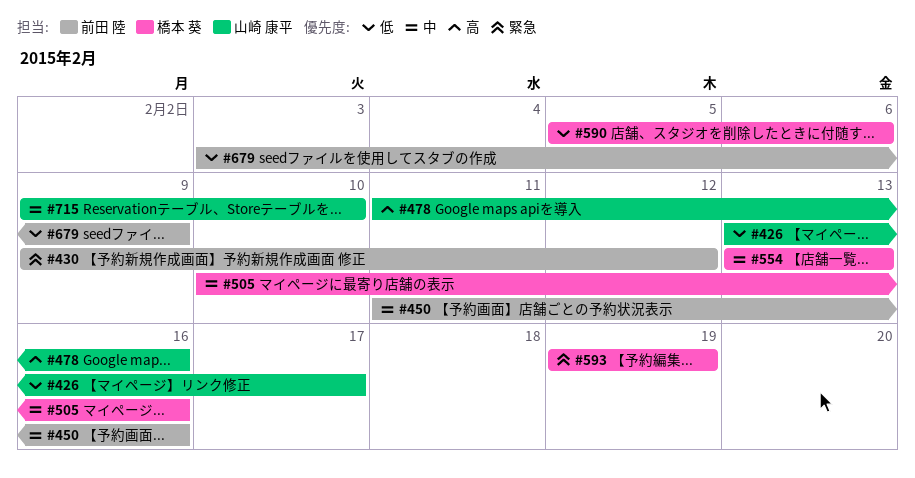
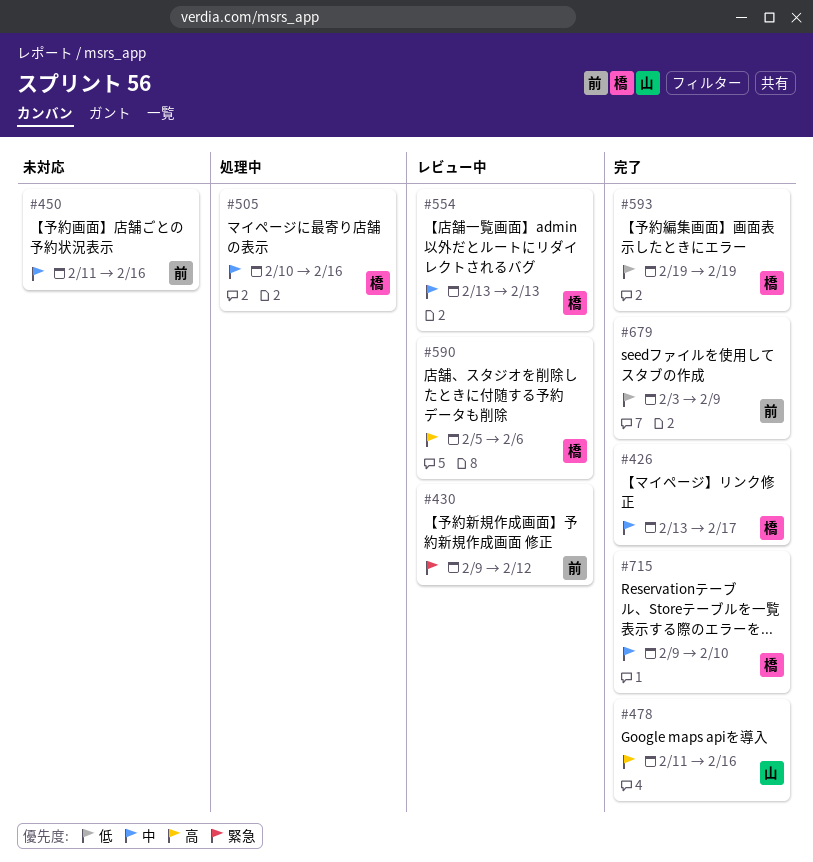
#426, owner: 山崎 康平 -> 橋本 葵
#426, priority: 低 -> 中
#590, priority: 低 -> 高
#593, priority: 緊急 -> 低
#715, owner: 山崎 康平 -> 橋本 葵

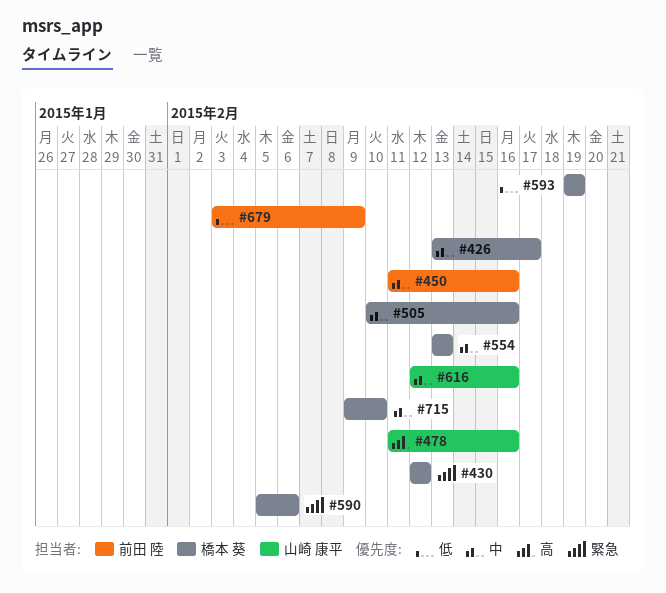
#430, owner: 前田 陸 -> 橋本 葵
#430, start: Feb 9 -> Feb 12
#590, priority: 高 -> 緊急
#616: none -> present

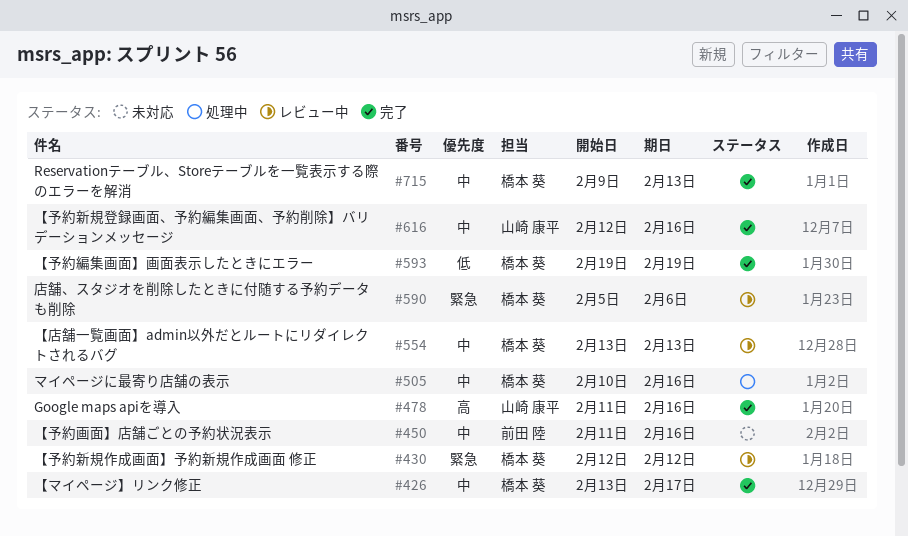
#679: present -> none
#715, due: Feb 10 -> Feb 13

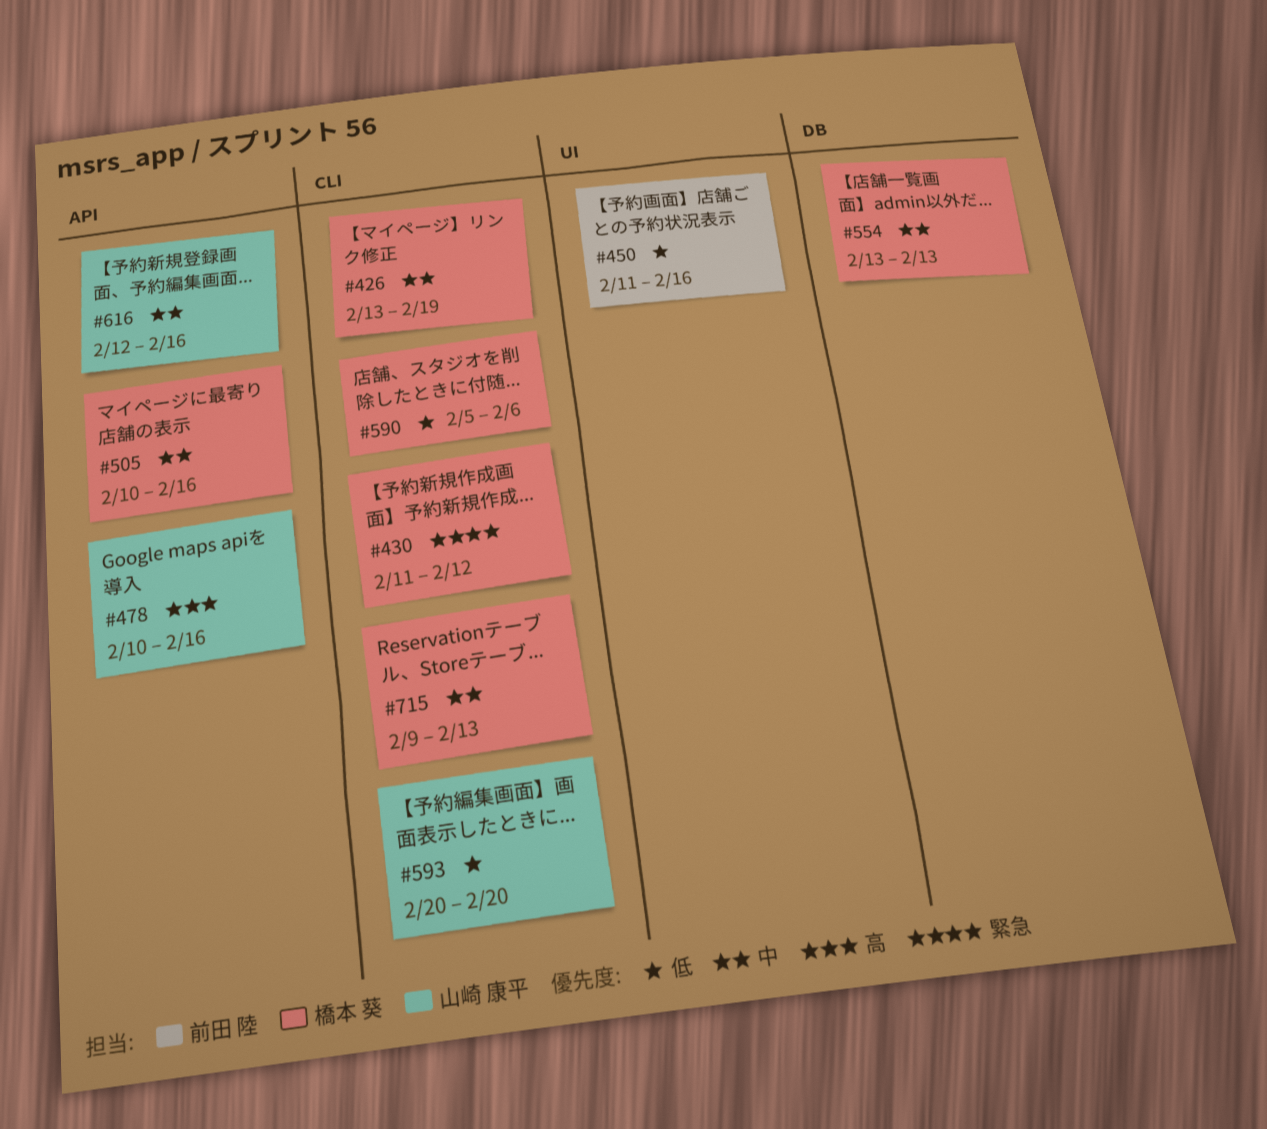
#426, due: Feb 17 -> Feb 19
#430, start: Feb 12 -> Feb 11
#450, priority: 中 -> 低
#478, start: Feb 11 -> Feb 10
#590, priority: 緊急 -> 低
#593, owner: 橋本 葵 -> 山崎 康平
#593, start: Feb 19 -> Feb 20
#593, due: Feb 19 -> Feb 20

